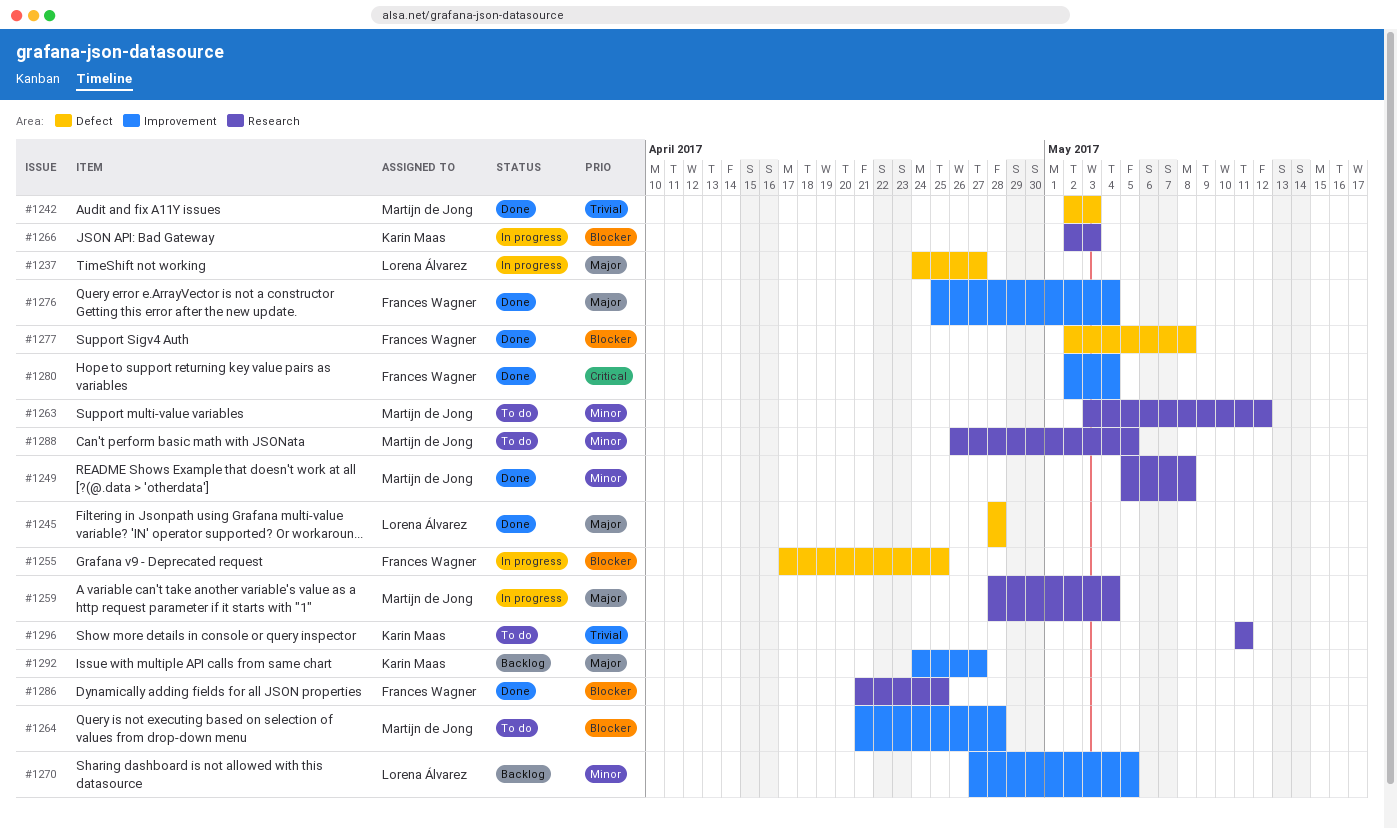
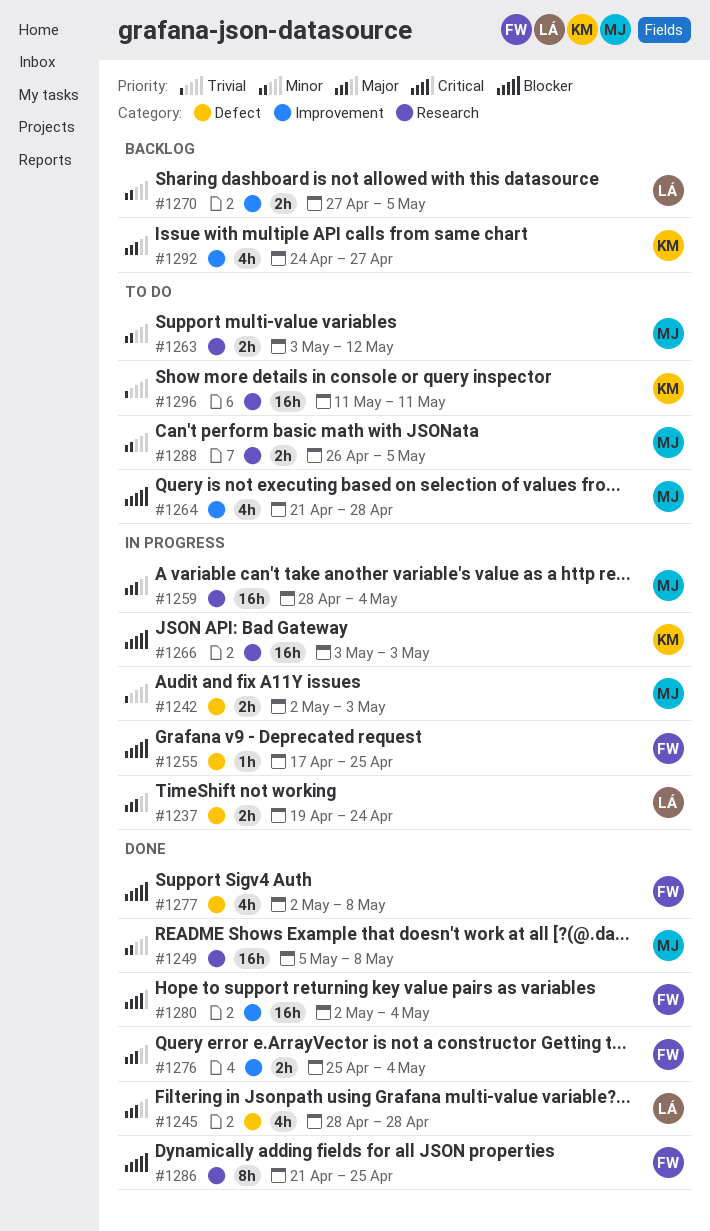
#1237, start: Apr 24 -> Apr 19
#1237, due: Apr 27 -> Apr 24
#1242, status: Done -> In progress
#1266, start: May 2 -> May 3

